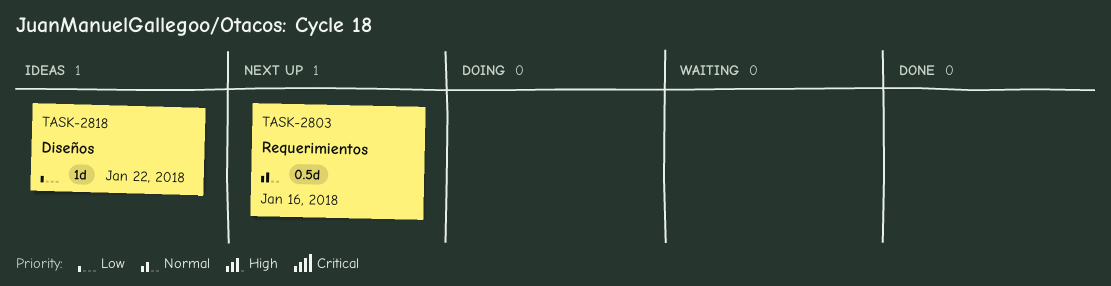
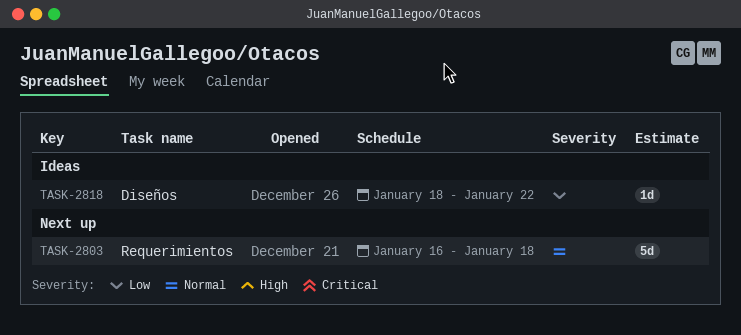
TASK-2803, estimate: 0.5d -> 5d
TASK-2803, due: Jan 16 -> Jan 18

